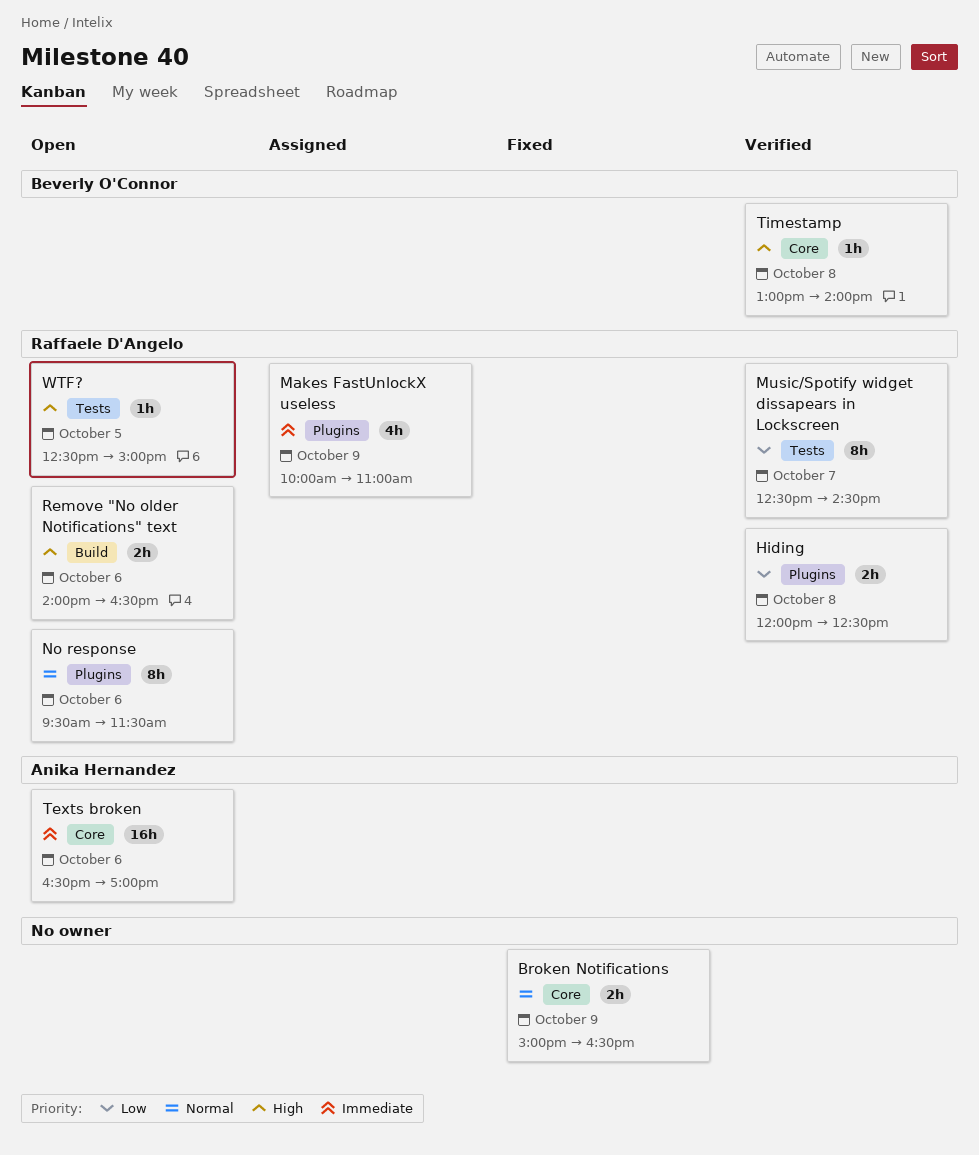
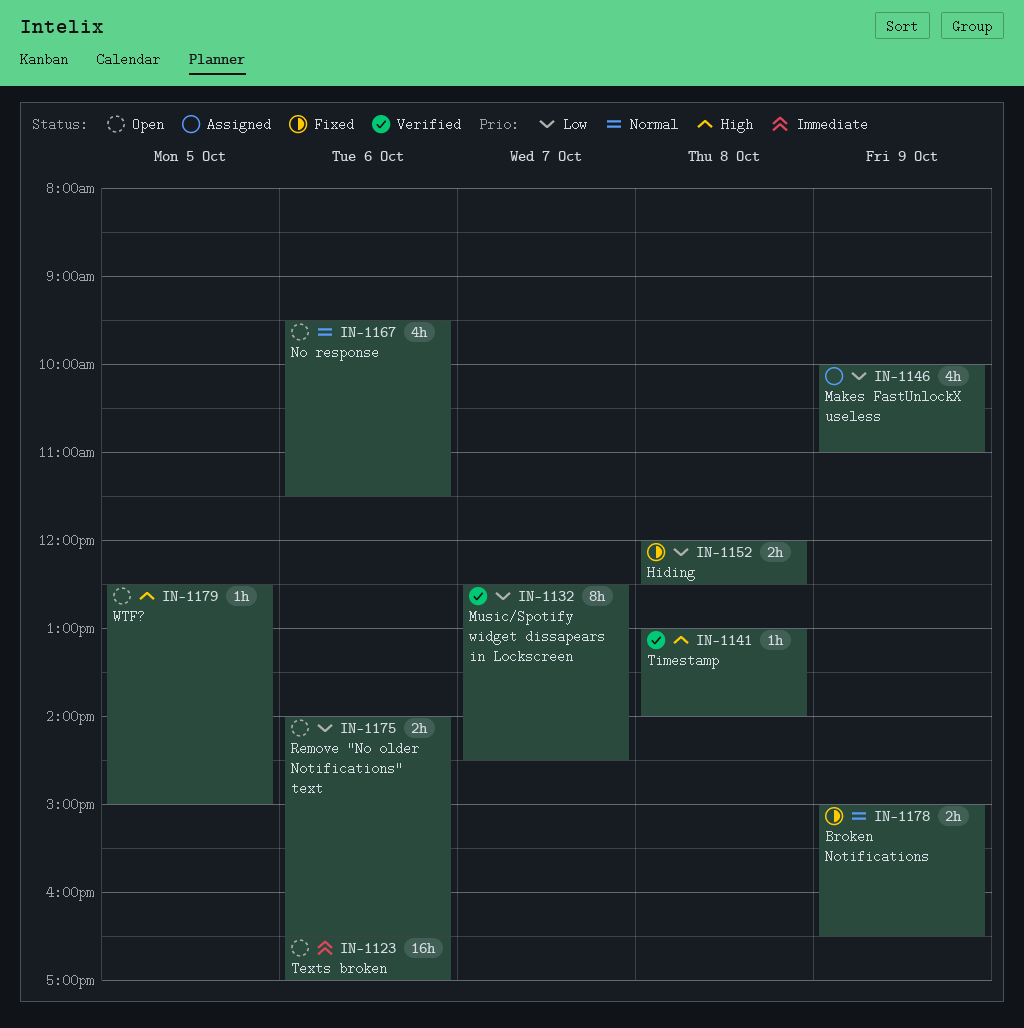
Hiding, status: Verified -> Fixed
Makes FastUnlockX useless, priority: Immediate -> Low
No response, estimate: 8h -> 4h
Remove "No older Notifications" text, priority: High -> Low

